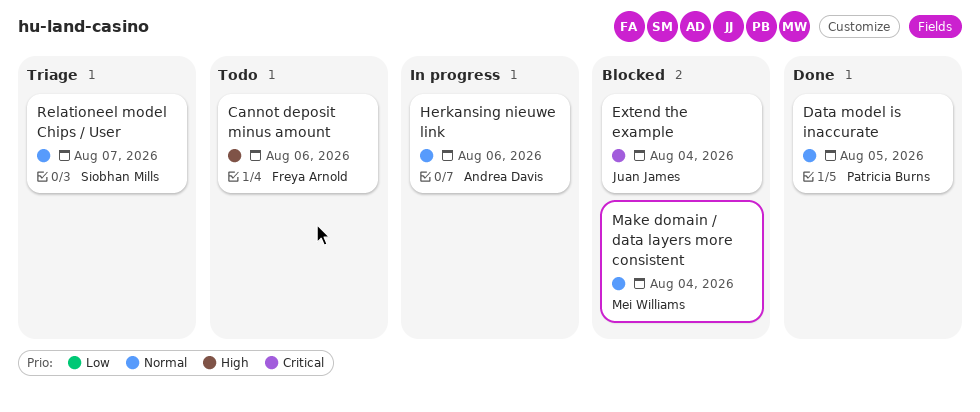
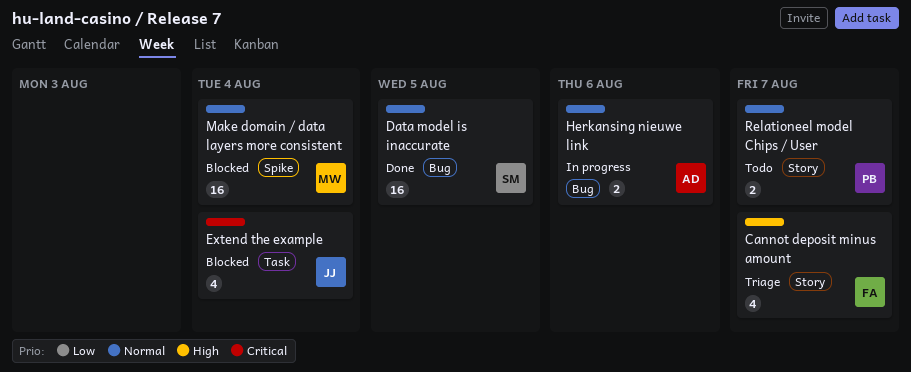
Cannot deposit minus amount, status: Todo -> Triage
Cannot deposit minus amount, due: Aug 6 -> Aug 7
Data model is inaccurate, owner: Patricia Burns -> Siobhan Mills
Relationeel model Chips / User, status: Triage -> Todo
Relationeel model Chips / User, owner: Siobhan Mills -> Patricia Burns

